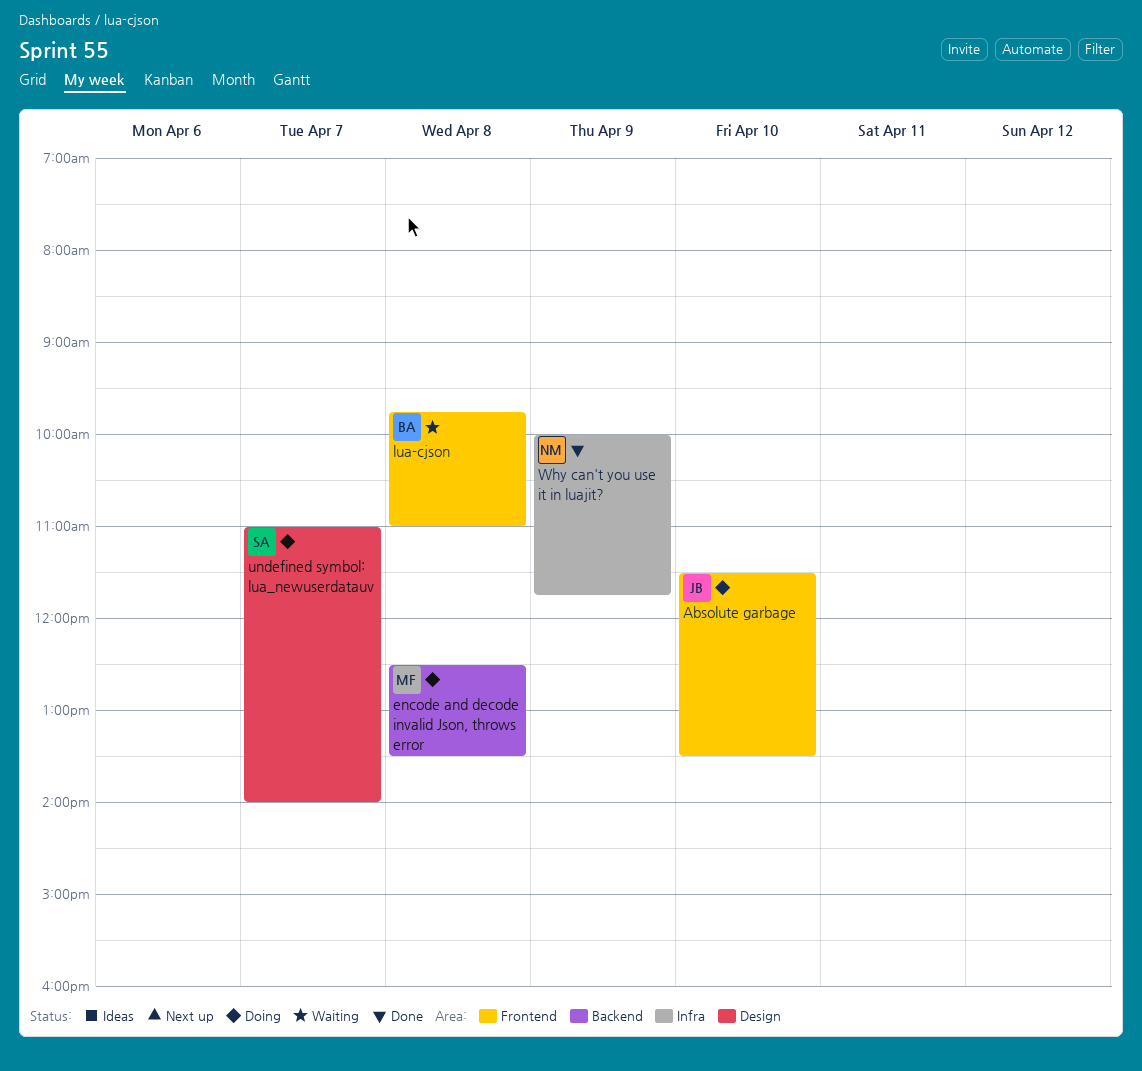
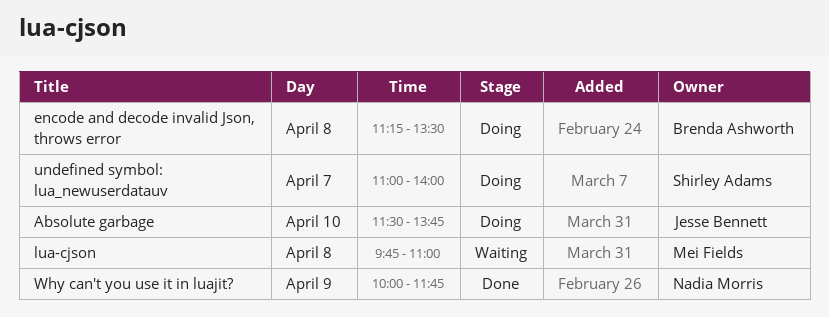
Absolute garbage, ends: 13:30 -> 13:45
encode and decode invalid Json, throws error, owner: Mei Fields -> Brenda Ashworth
encode and decode invalid Json, throws error, begins: 12:30 -> 11:15
lua-cjson, owner: Brenda Ashworth -> Mei Fields

